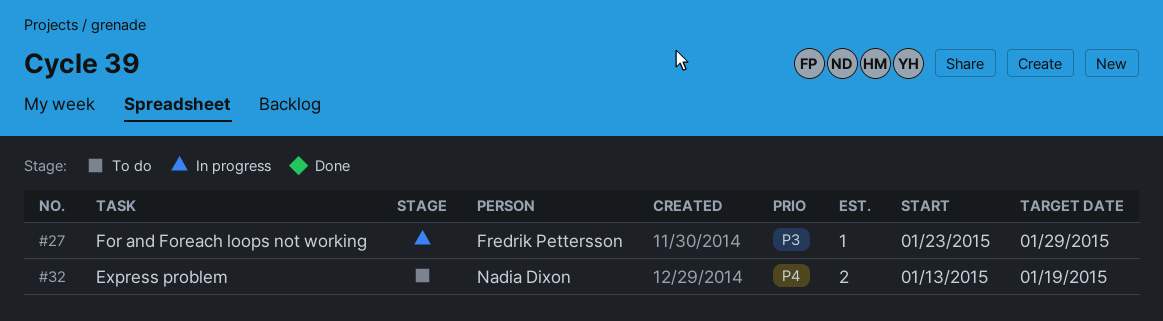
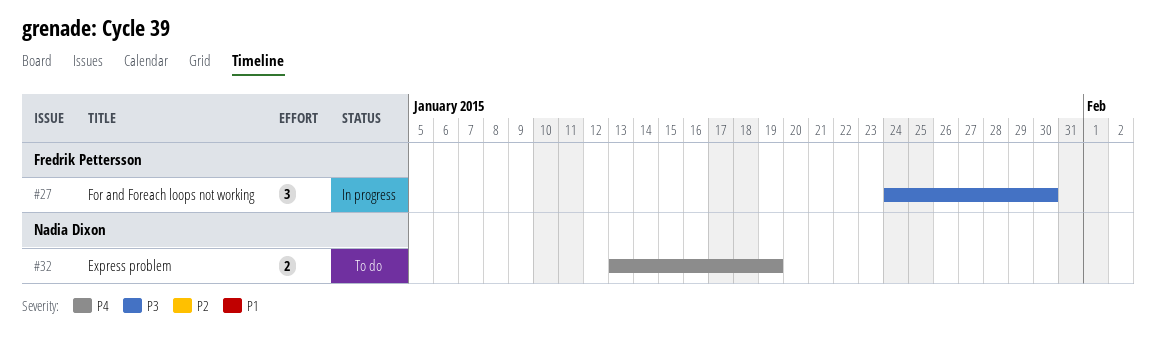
#27, estimate: 1 -> 3
#27, start: Jan 23 -> Jan 24
#27, due: Jan 29 -> Jan 30

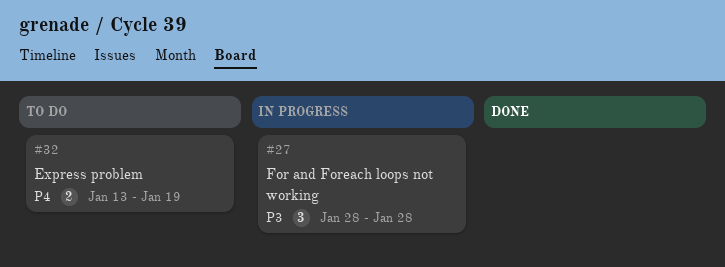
#27, start: Jan 24 -> Jan 28
#27, due: Jan 30 -> Jan 28

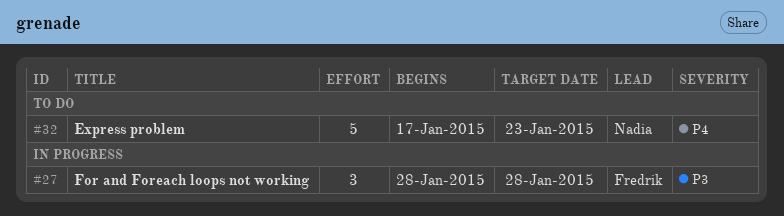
#32, estimate: 2 -> 5
#32, start: Jan 13 -> Jan 17
#32, due: Jan 19 -> Jan 23

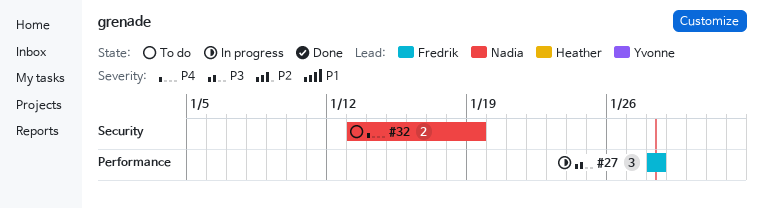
#32, estimate: 5 -> 2
#32, start: Jan 17 -> Jan 13
#32, due: Jan 23 -> Jan 19

